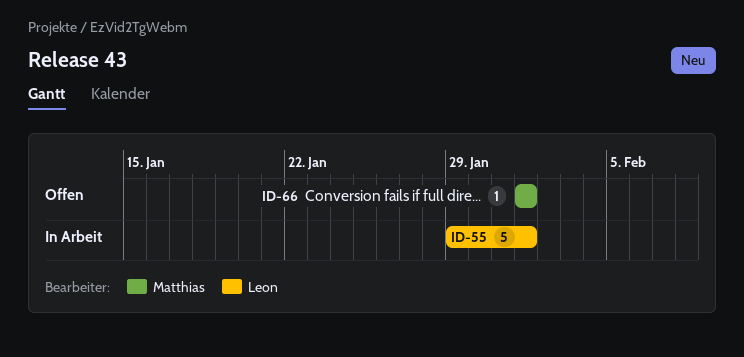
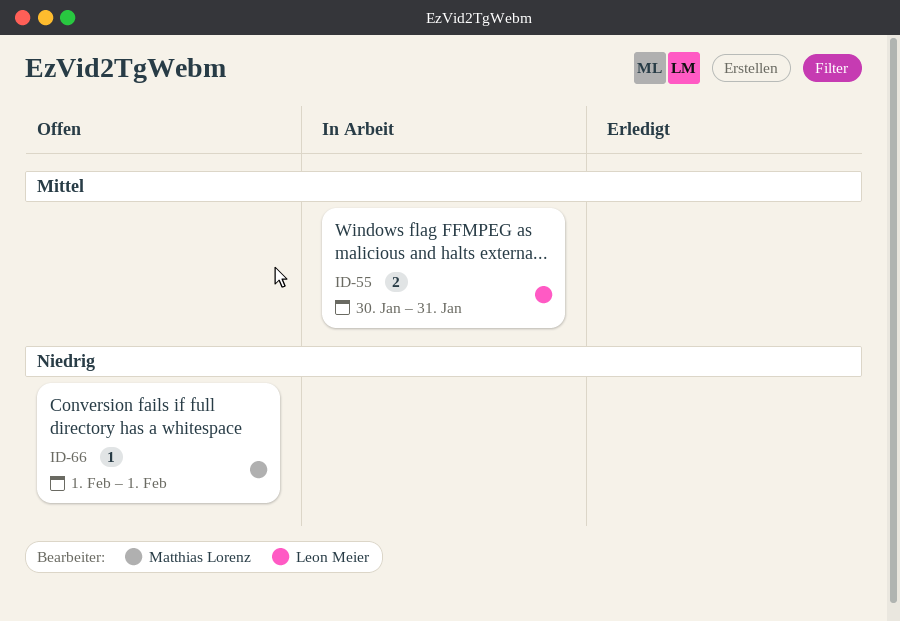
ID-55, estimate: 5 -> 2
ID-55, start: Jan 29 -> Jan 30
ID-55, due: Feb 1 -> Jan 31

